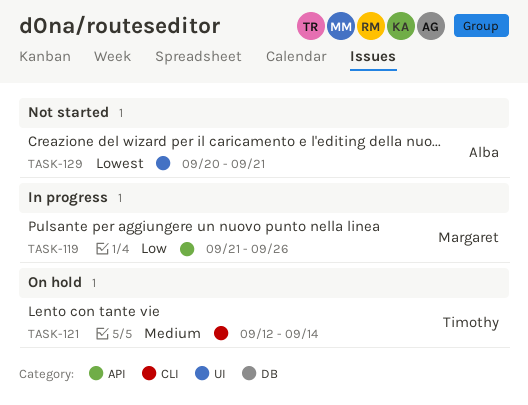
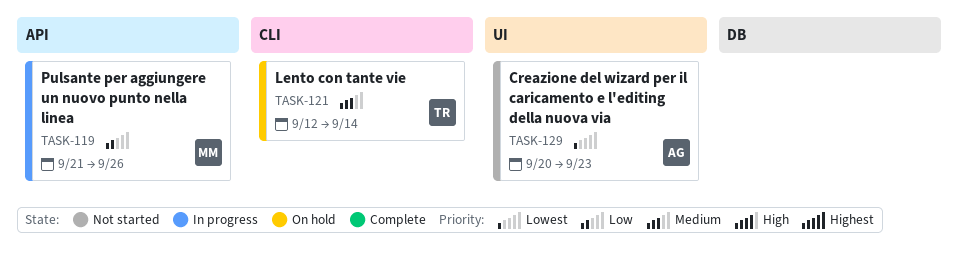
TASK-129, due: Sep 21 -> Sep 23

